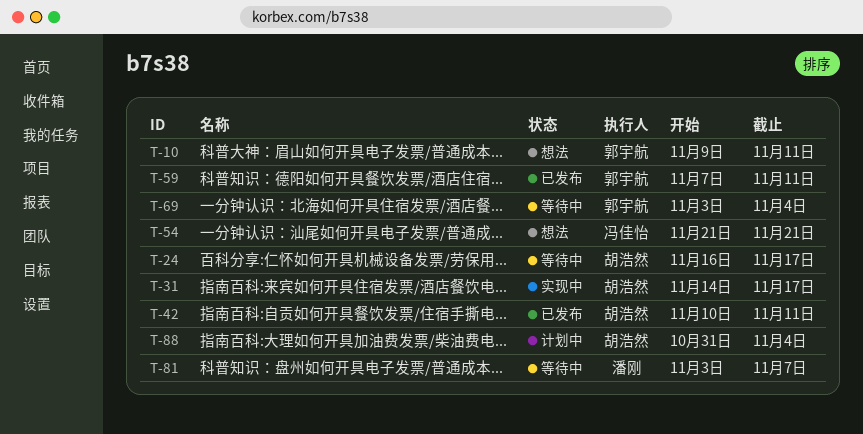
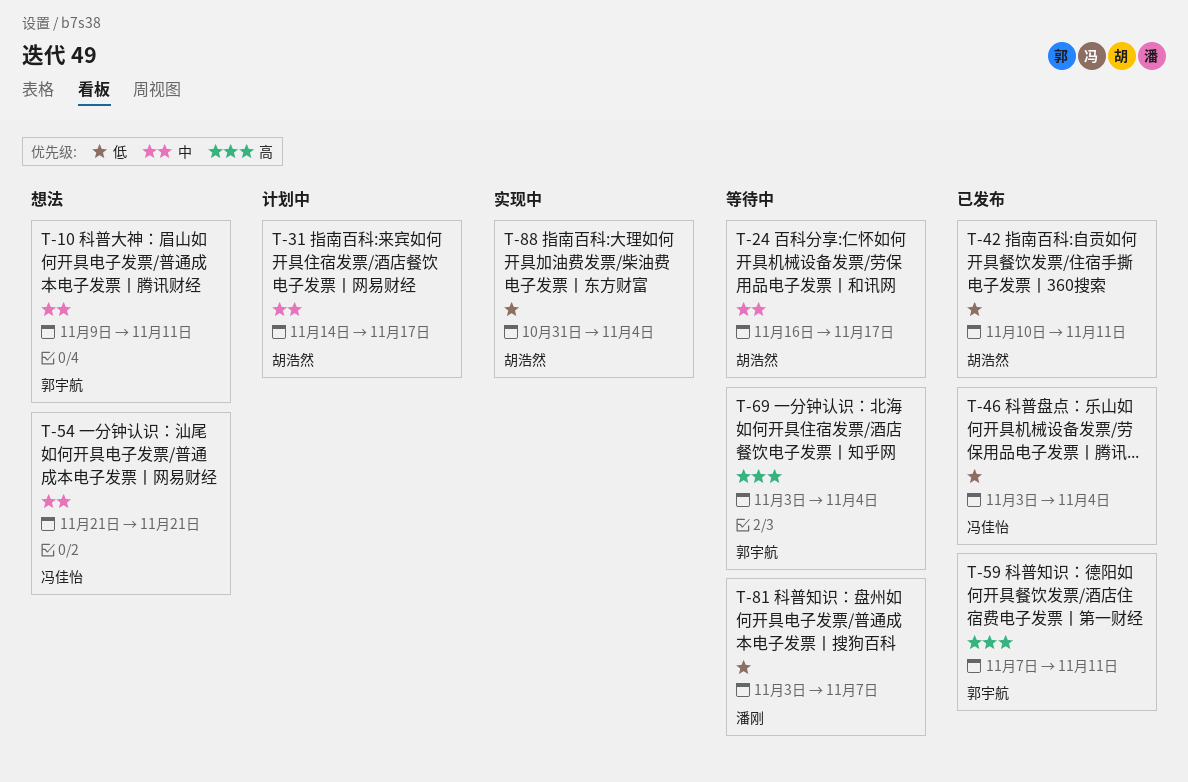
T-31, status: 实现中 -> 计划中
T-46: none -> present
T-88, status: 计划中 -> 实现中

